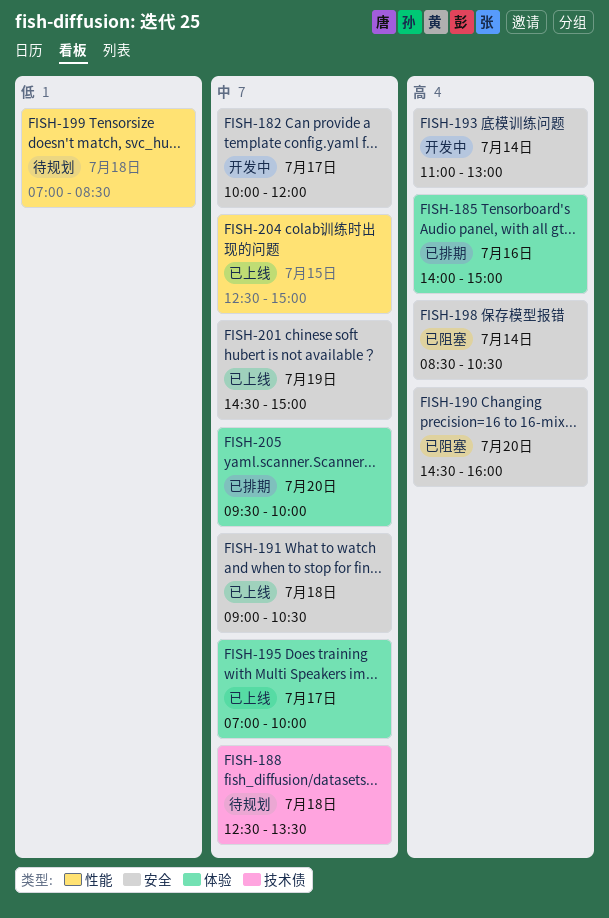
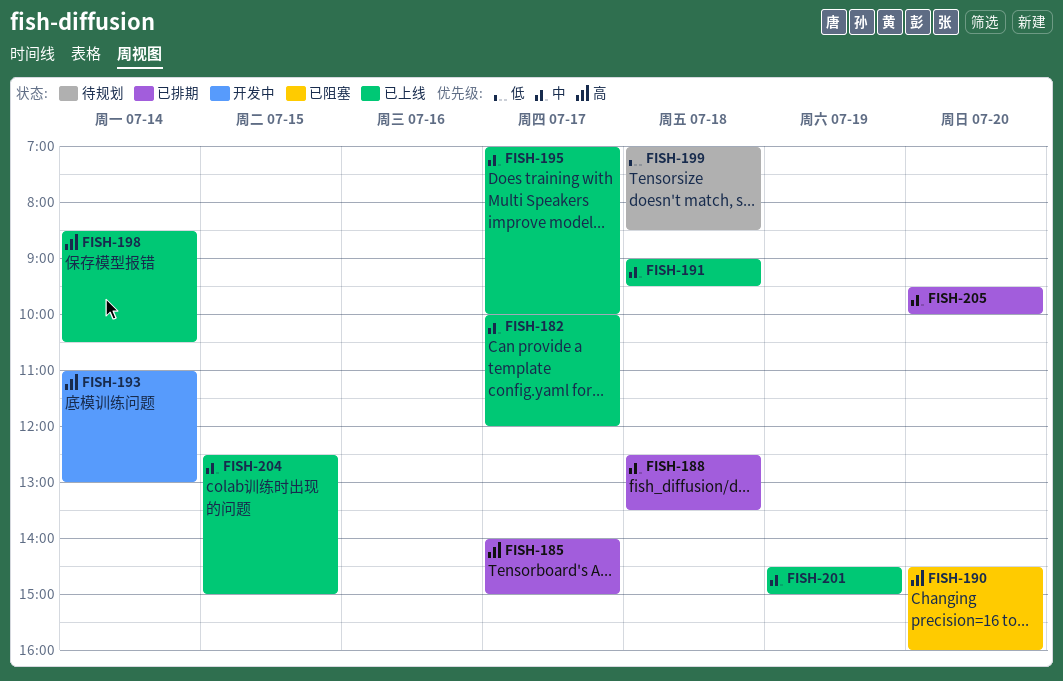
FISH-182, status: 开发中 -> 已上线
FISH-185, day: Jul 16 -> Jul 17
FISH-188, status: 待规划 -> 已排期
FISH-191, ends: 10:30 -> 09:30
FISH-198, status: 已阻塞 -> 已上线

